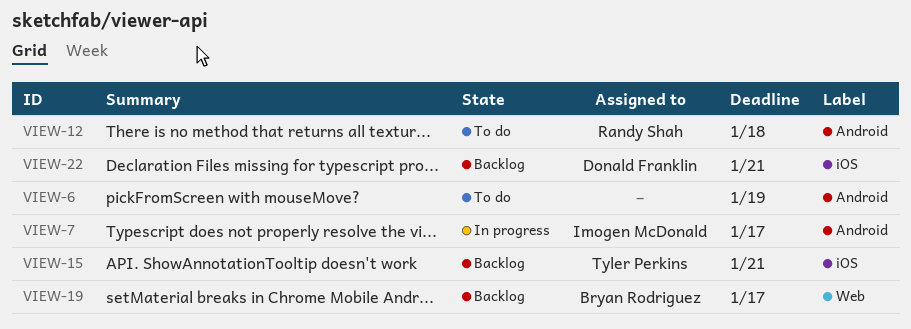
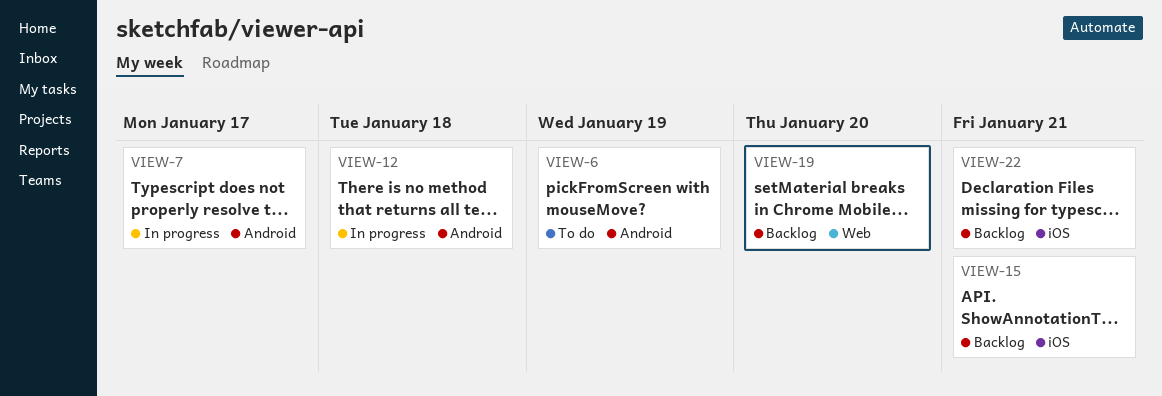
VIEW-12, status: To do -> In progress
VIEW-19, due: Jan 17 -> Jan 20

